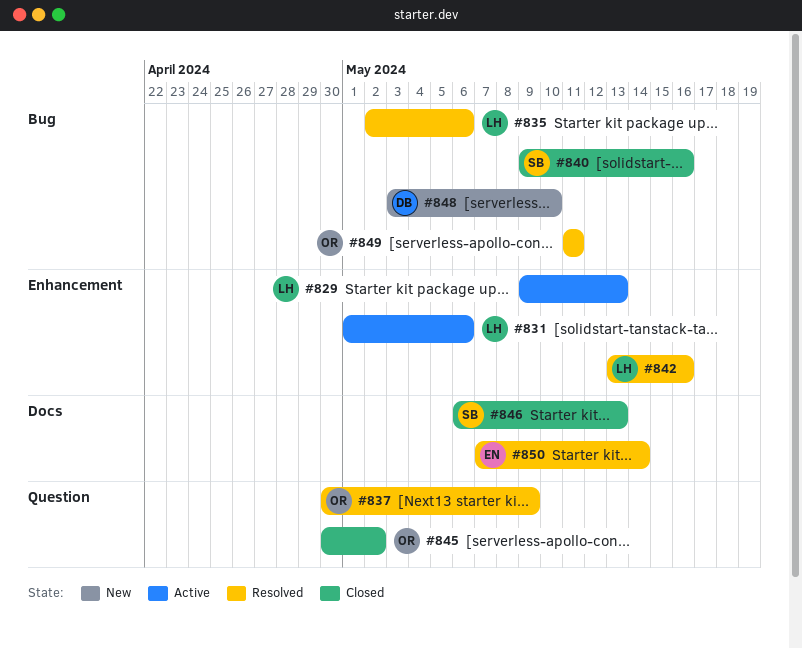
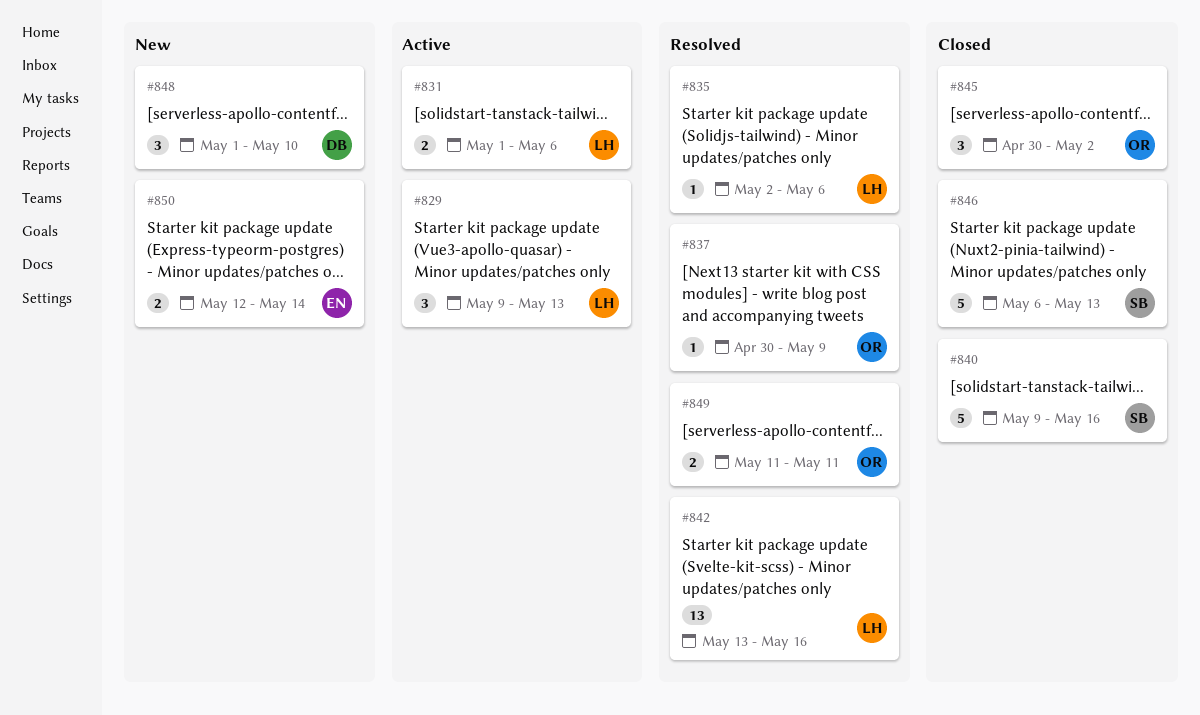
#848, start: May 3 -> May 1
#850, status: Resolved -> New
#850, start: May 7 -> May 12

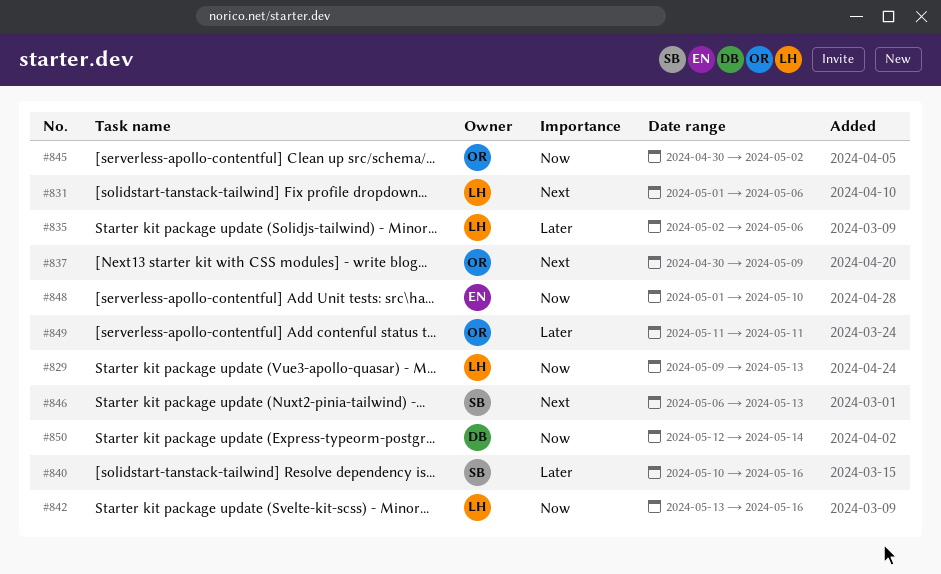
#840, start: May 9 -> May 10
#848, owner: DB -> EN
#850, owner: EN -> DB

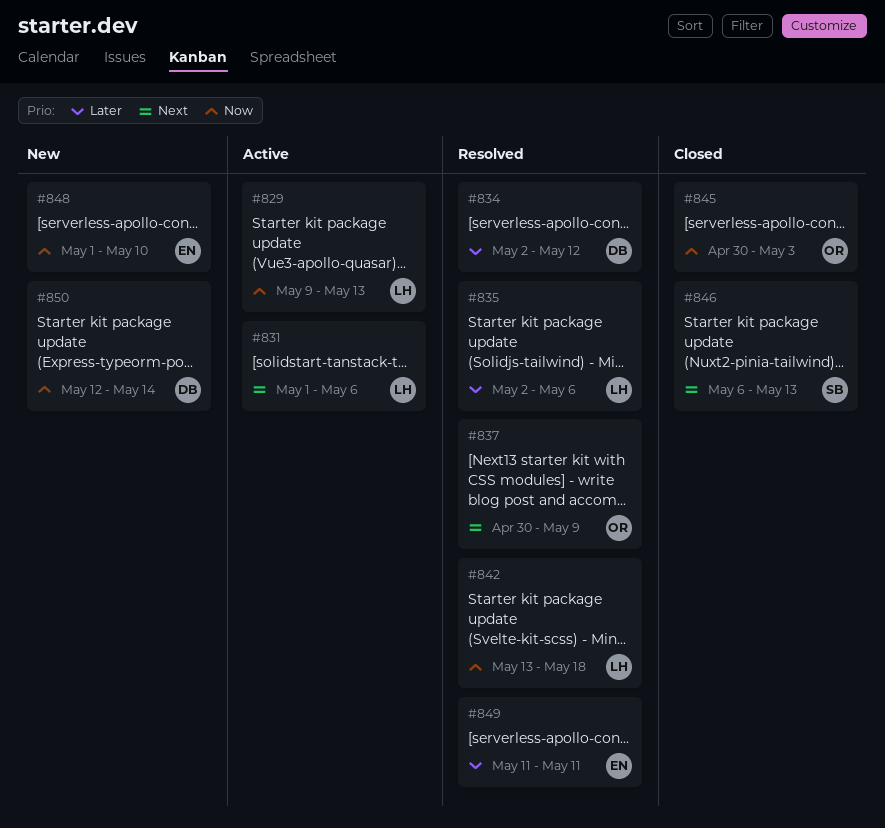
#834: none -> present
#840: present -> none
#842, due: May 16 -> May 18
#845, due: May 2 -> May 3
#849, owner: OR -> EN

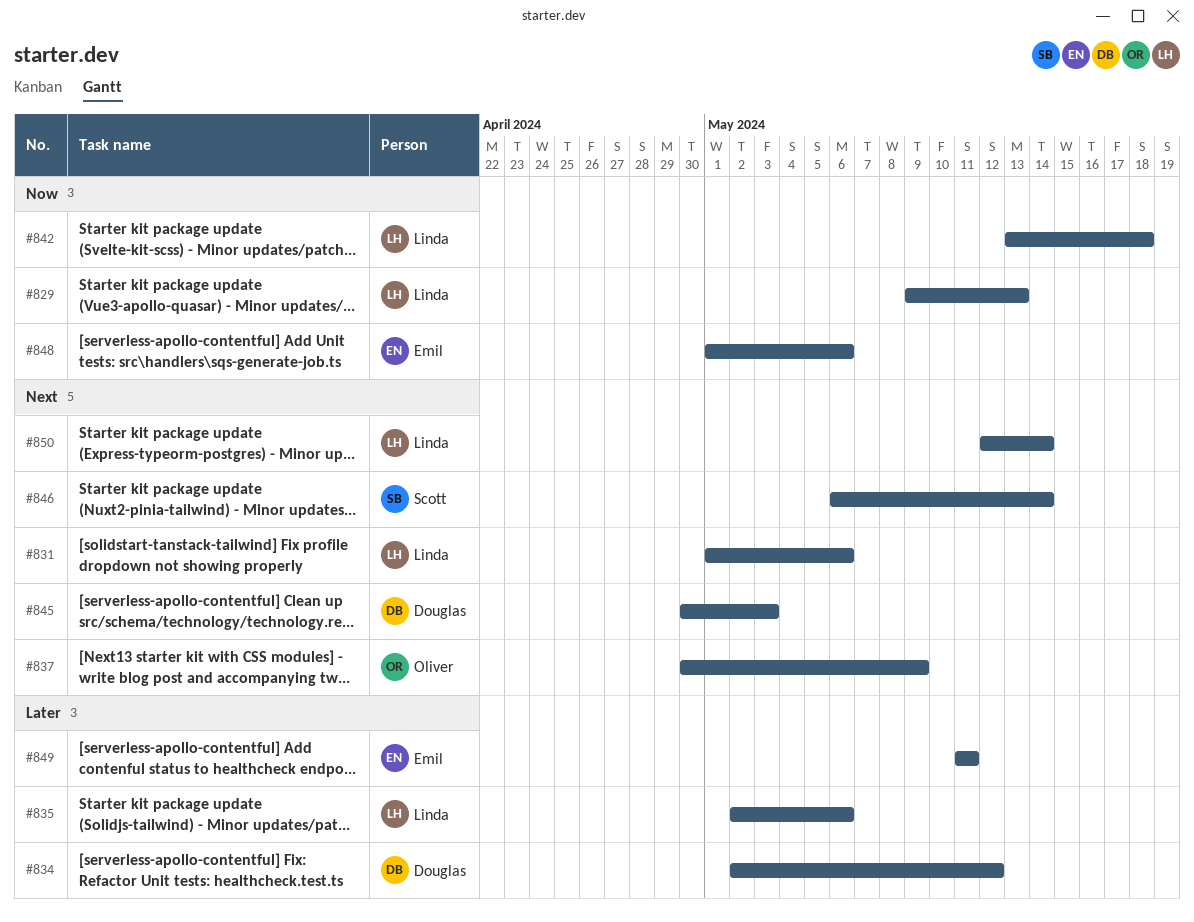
#845, owner: Oliver -> Douglas
#845, priority: Now -> Next
#846, due: May 13 -> May 14
#848, due: May 10 -> May 6
#850, owner: Douglas -> Linda
#850, priority: Now -> Next

